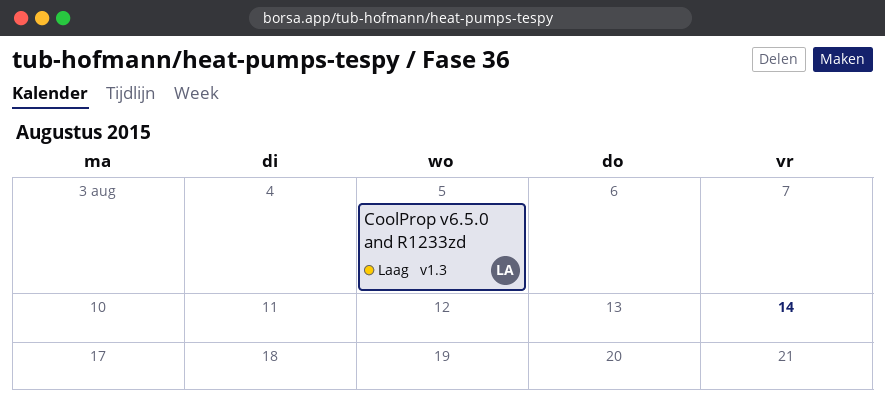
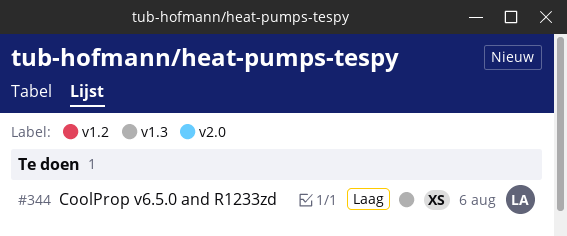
CoolProp v6.5.0 and R1233zd, due: Aug 5 -> Aug 6

